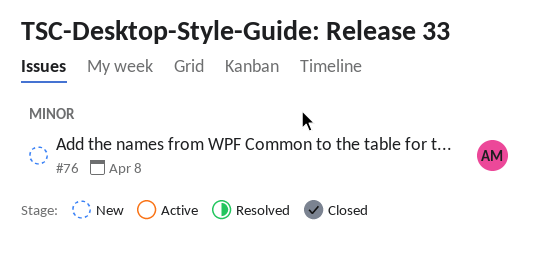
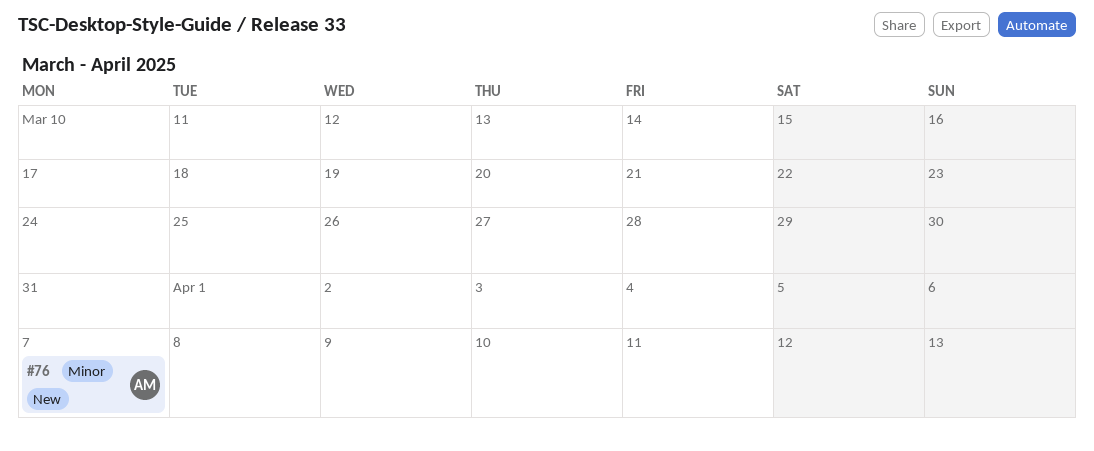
#76, due: Apr 8 -> Apr 7

